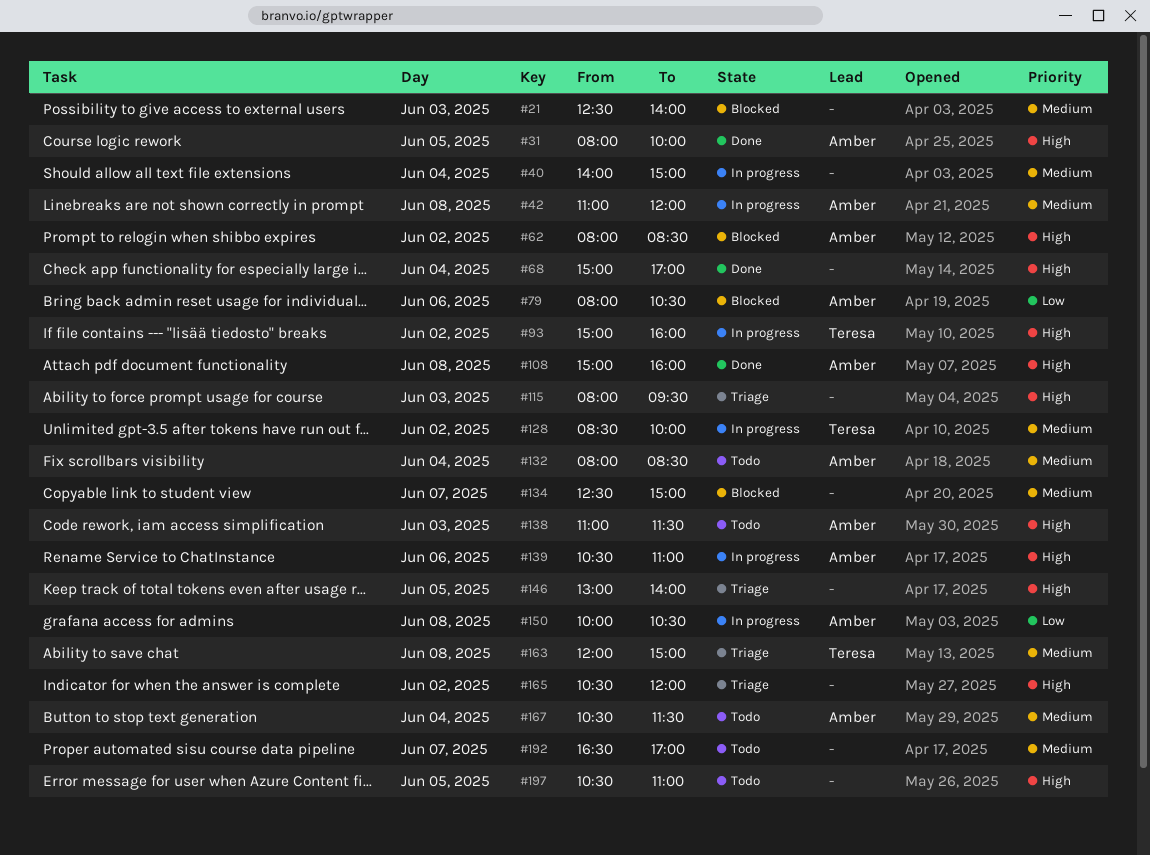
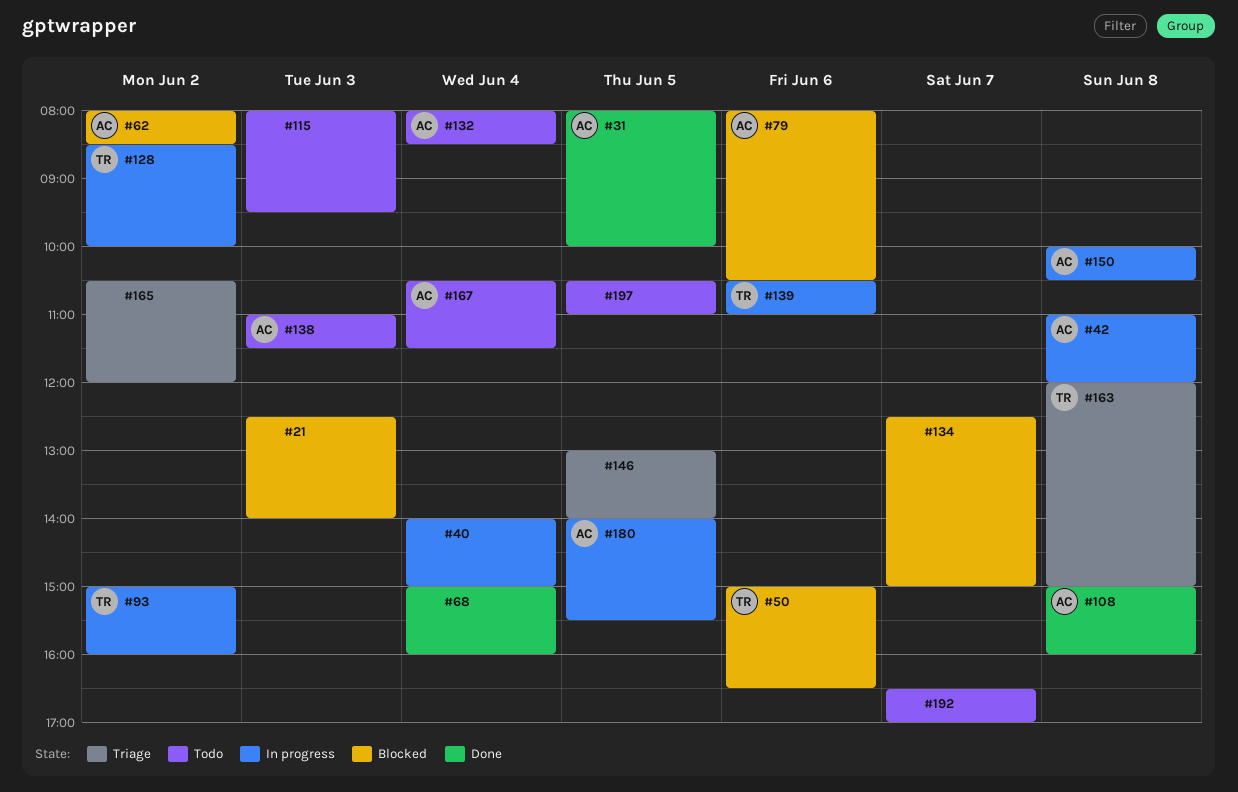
#50: none -> present
#68, ends: 17:00 -> 16:00
#115, status: Triage -> Todo
#139, owner: Amber -> Teresa
#180: none -> present

